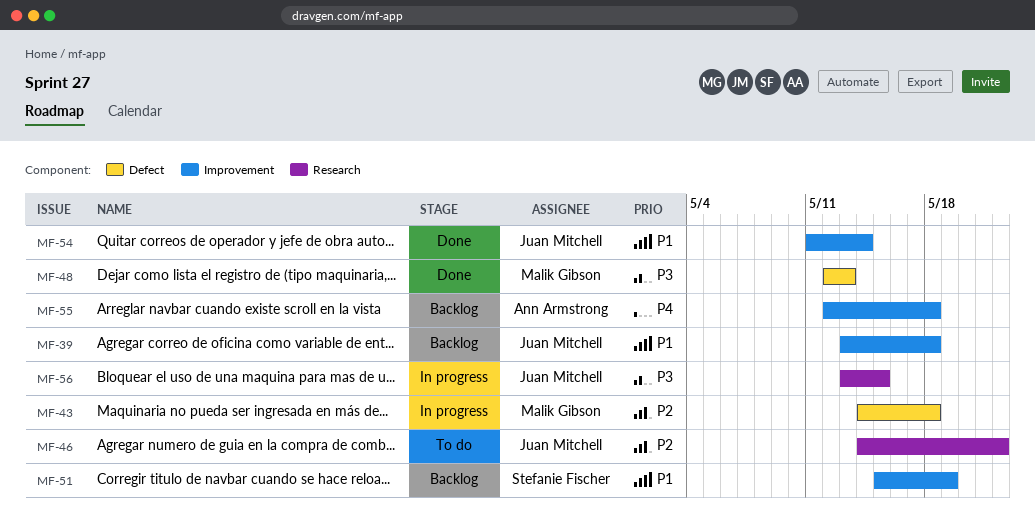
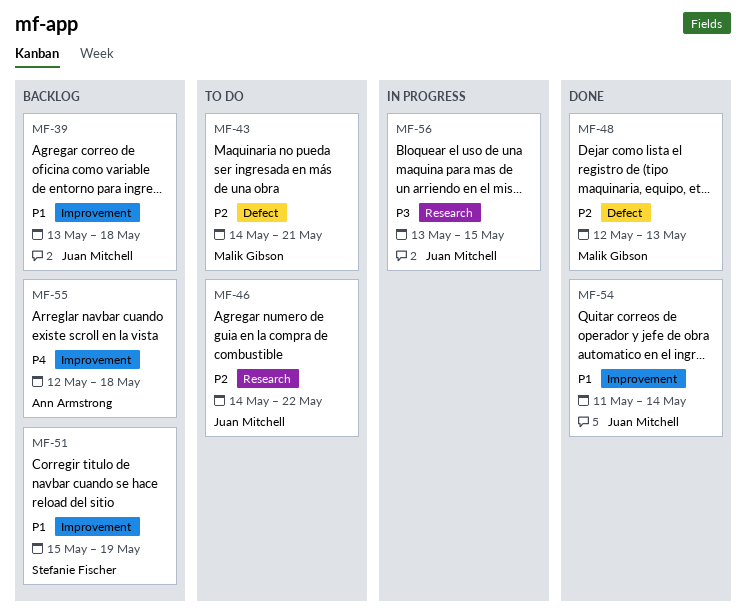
MF-43, status: In progress -> To do
MF-43, due: May 18 -> May 21
MF-48, priority: P3 -> P2

